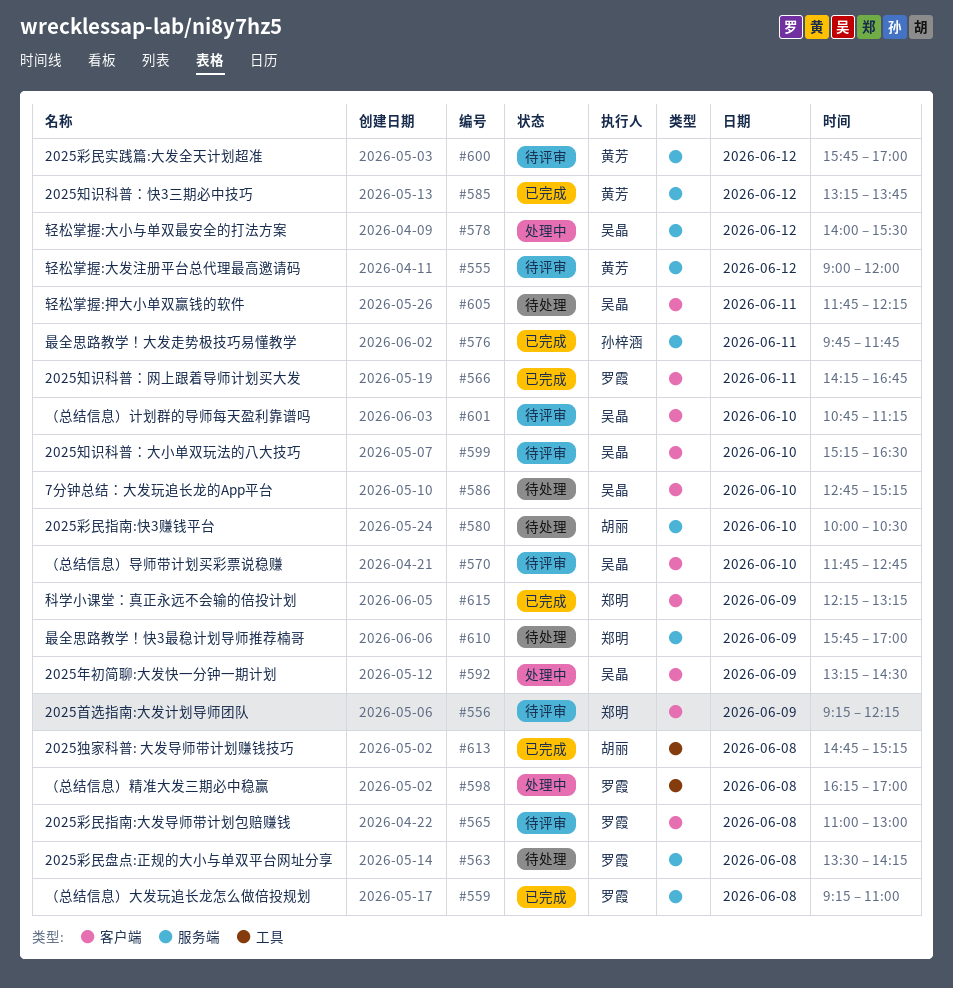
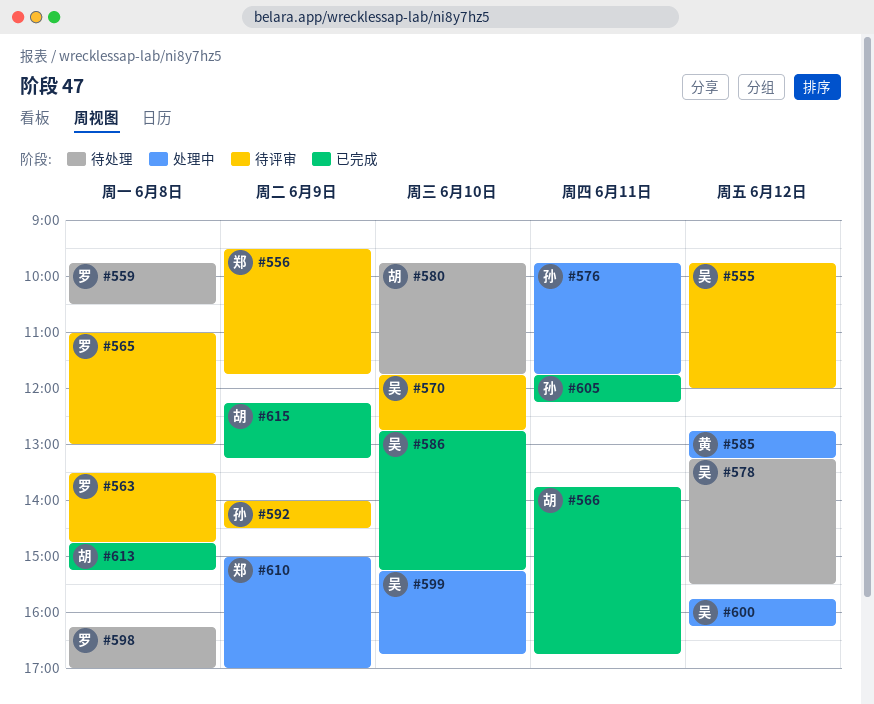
#555, owner: 黄芳 -> 吴晶
#555, begins: 09:00 -> 09:45
#556, begins: 09:15 -> 09:30
#556, ends: 12:15 -> 11:45
#559, status: 已完成 -> 待处理
#559, begins: 09:15 -> 09:45
#559, ends: 11:00 -> 10:30
#563, status: 待处理 -> 待评审
#563, ends: 14:15 -> 14:45
#566, owner: 罗霞 -> 胡丽
#566, begins: 14:15 -> 13:45
#576, status: 已完成 -> 处理中
#578, status: 处理中 -> 待处理
#578, begins: 14:00 -> 13:15
#580, begins: 10:00 -> 09:45
#580, ends: 10:30 -> 11:45
#585, status: 已完成 -> 处理中
#585, begins: 13:15 -> 12:45
#585, ends: 13:45 -> 13:15
#586, status: 待处理 -> 已完成
#592, status: 处理中 -> 待评审
#592, owner: 吴晶 -> 孙梓涵
#592, begins: 13:15 -> 14:00
#598, status: 处理中 -> 待处理
#599, status: 待评审 -> 处理中
#599, ends: 16:30 -> 16:45
#600, status: 待评审 -> 处理中
#600, owner: 黄芳 -> 吴晶
#600, ends: 17:00 -> 16:15
#601: present -> none
#605, status: 待处理 -> 已完成
#605, owner: 吴晶 -> 孙梓涵
#610, status: 待处理 -> 处理中
#610, begins: 15:45 -> 15:00
#615, owner: 郑明 -> 胡丽

